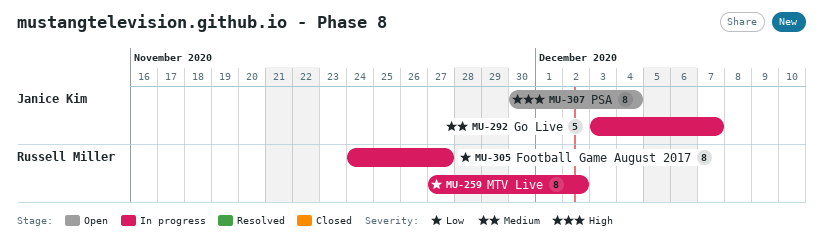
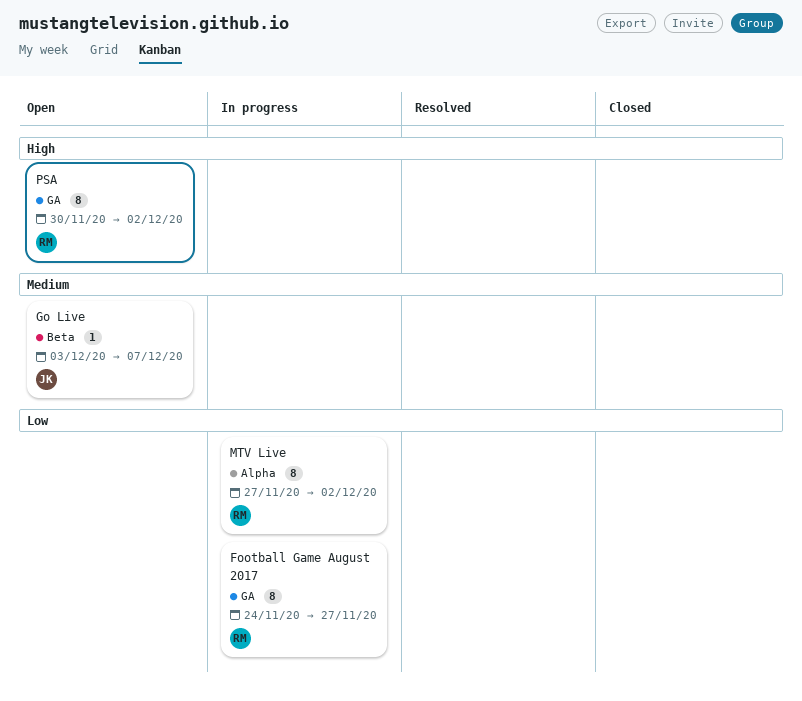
Go Live, status: In progress -> Open
Go Live, estimate: 5 -> 1
PSA, owner: Janice Kim -> Russell Miller
PSA, due: Dec 4 -> Dec 2

